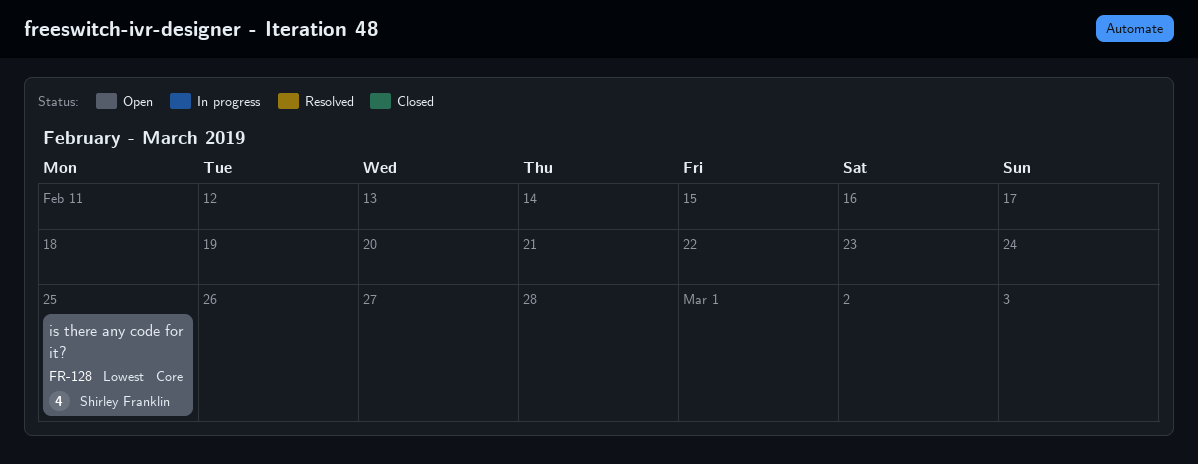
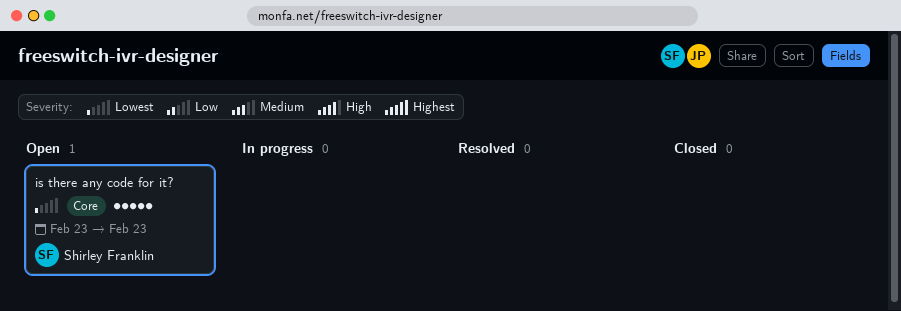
is there any code for it?, estimate: 4 -> 5
is there any code for it?, due: Feb 25 -> Feb 23

